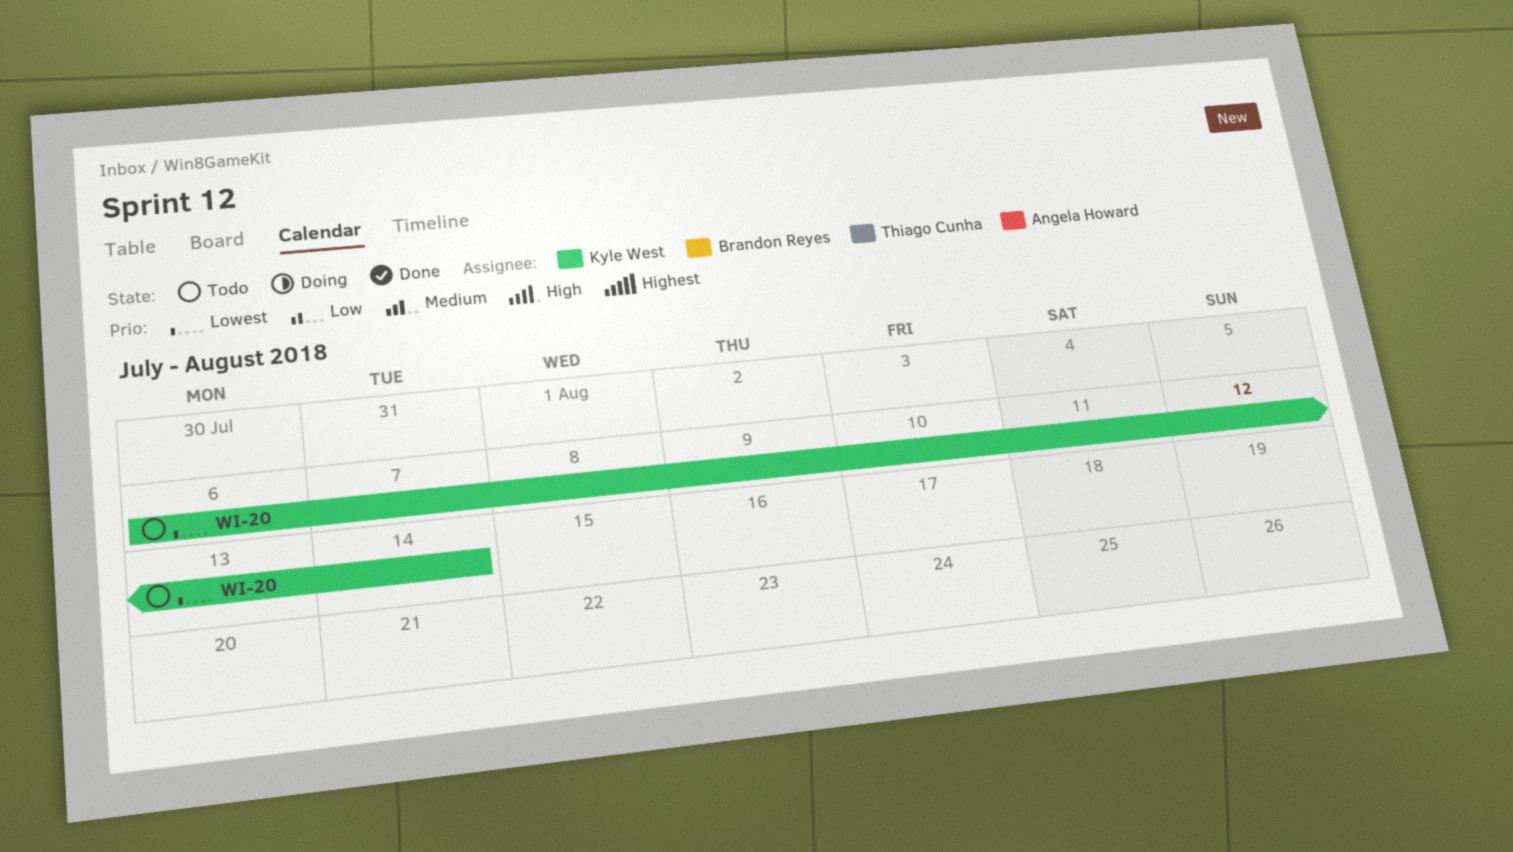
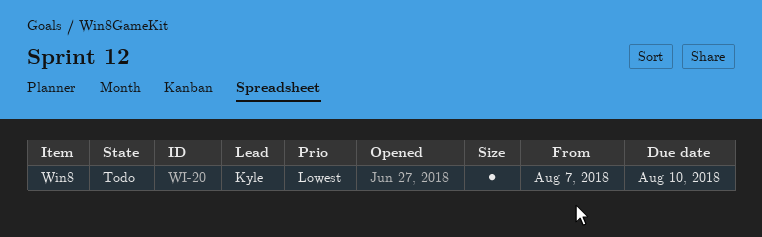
WI-20, start: Aug 6 -> Aug 7
WI-20, due: Aug 14 -> Aug 10

